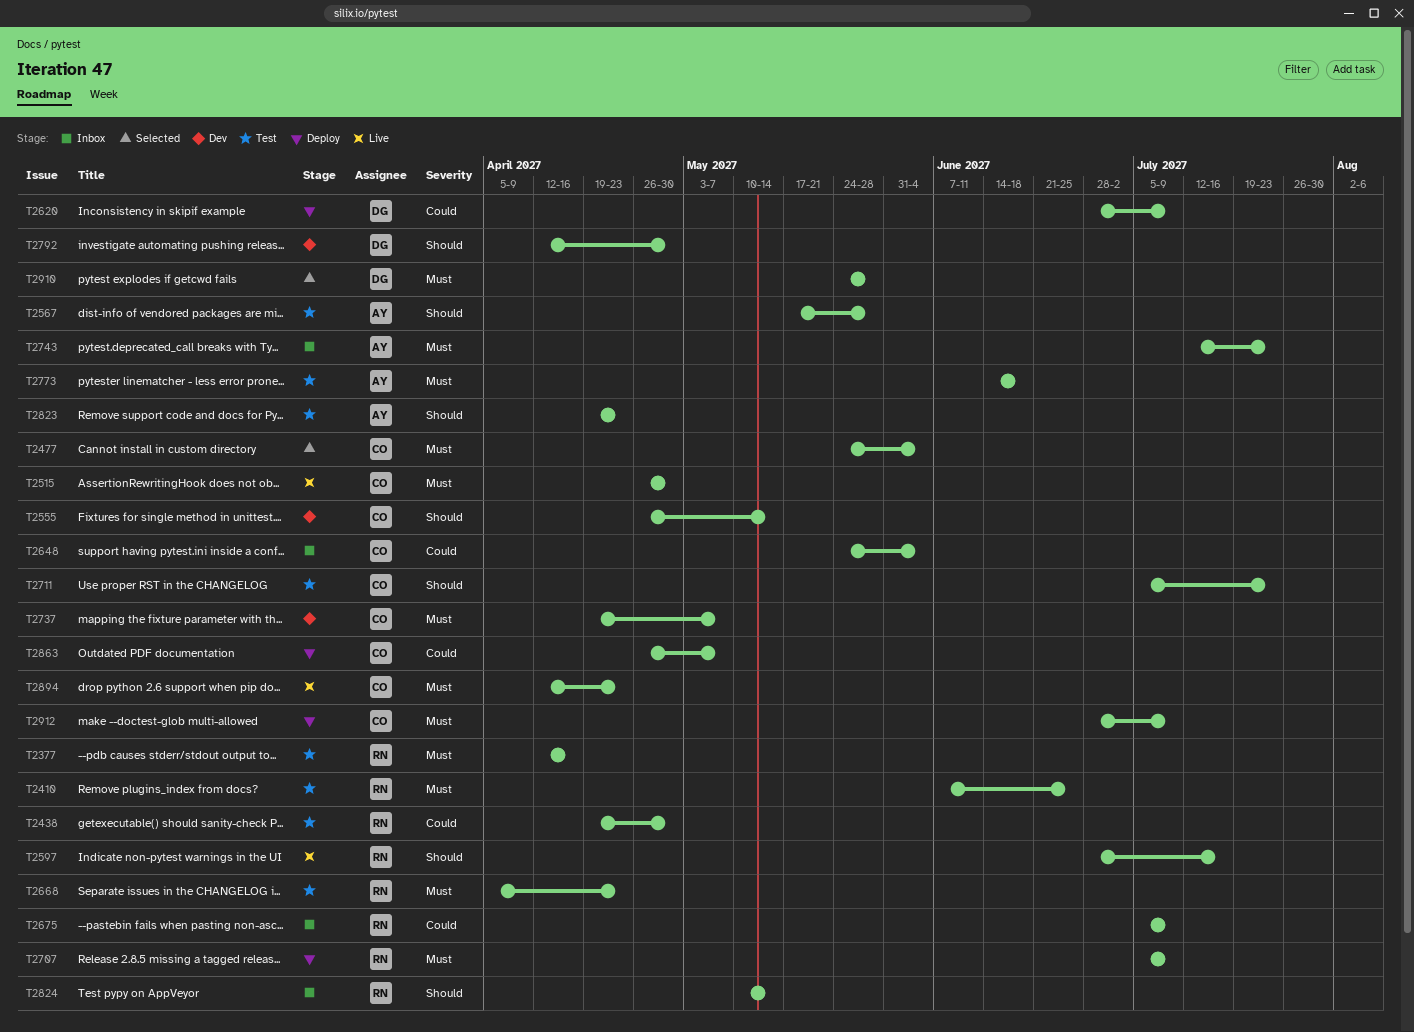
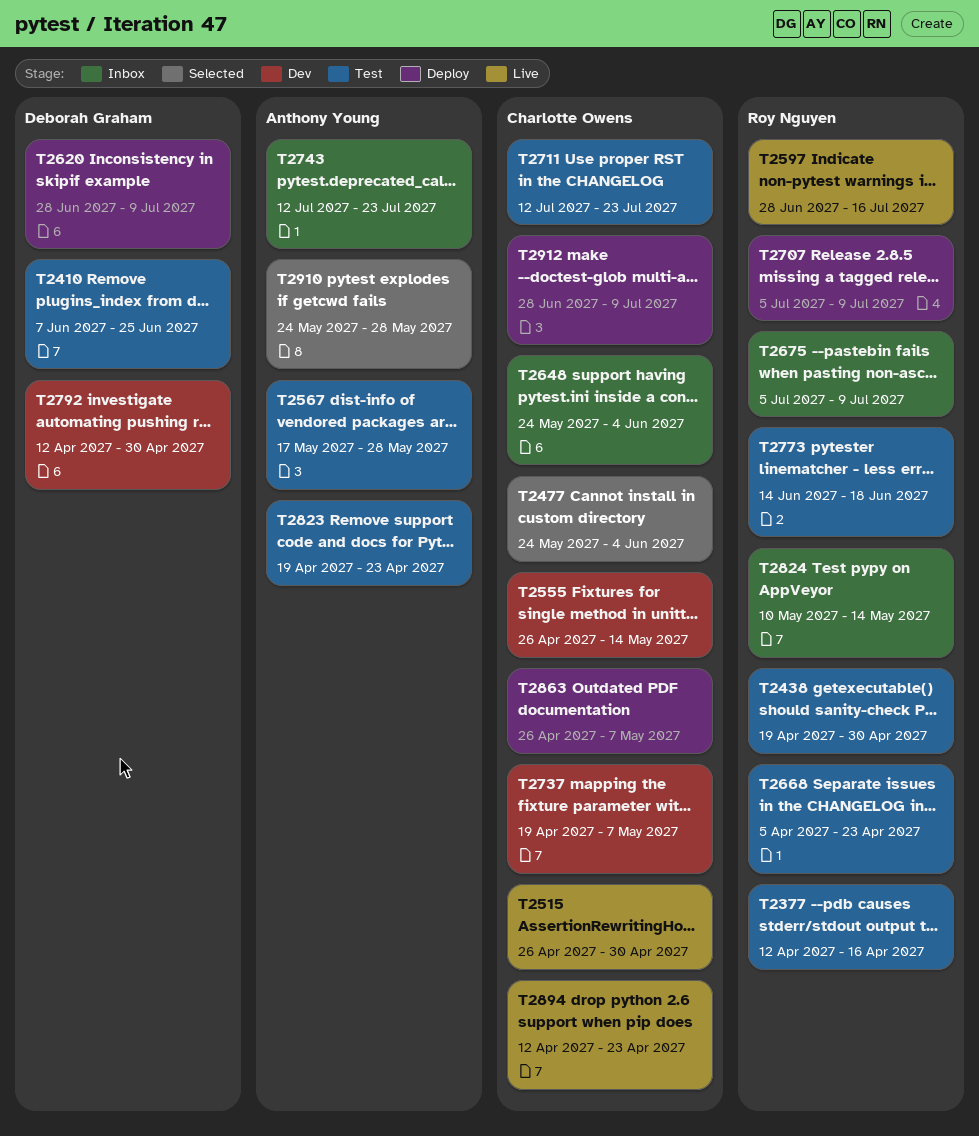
T2410, owner: Roy Nguyen -> Deborah Graham
T2711, start: Jul 5 -> Jul 12
T2773, owner: Anthony Young -> Roy Nguyen
T2910, owner: Deborah Graham -> Anthony Young

